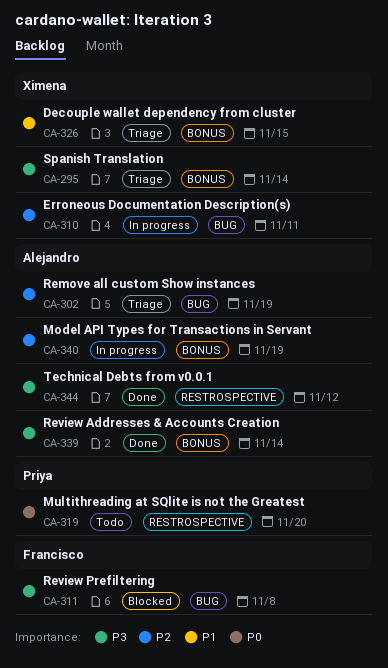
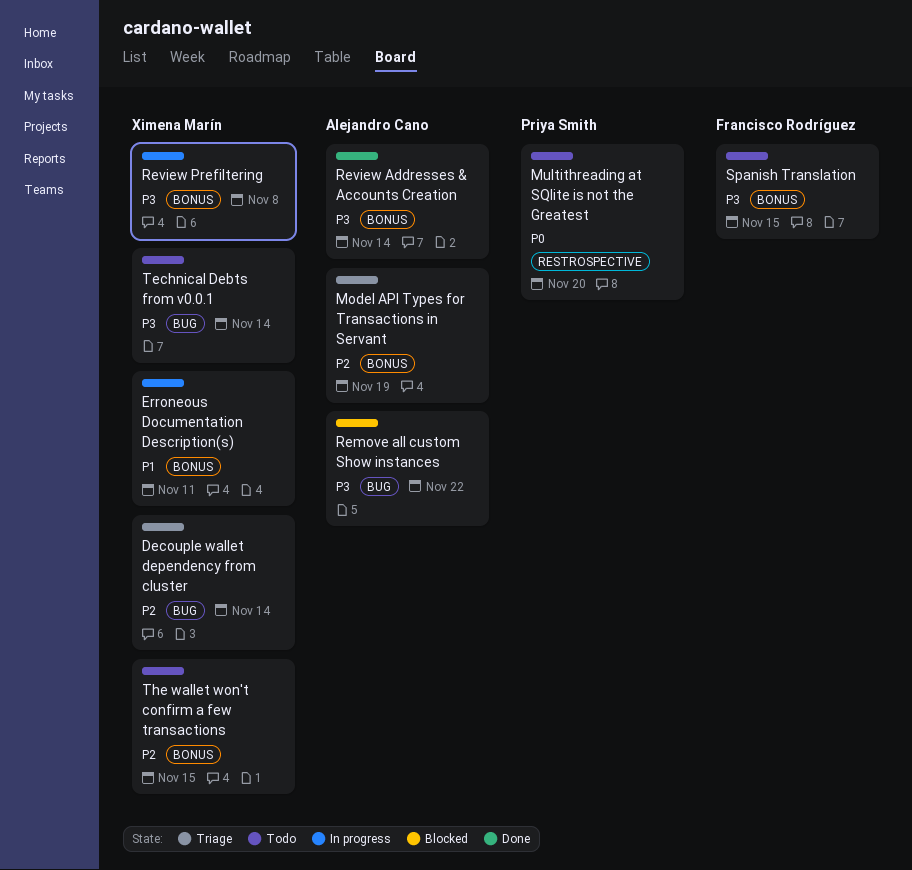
Decouple wallet dependency from cluster, priority: P1 -> P2
Decouple wallet dependency from cluster, label: BONUS -> BUG
Decouple wallet dependency from cluster, due: Nov 15 -> Nov 14
Erroneous Documentation Description(s), priority: P2 -> P1
Erroneous Documentation Description(s), label: BUG -> BONUS
Model API Types for Transactions in Servant, status: In progress -> Triage
Remove all custom Show instances, status: Triage -> Blocked
Remove all custom Show instances, priority: P2 -> P3
Remove all custom Show instances, due: Nov 19 -> Nov 22
Review Prefiltering, status: Blocked -> In progress
Review Prefiltering, owner: Francisco Rodríguez -> Ximena Marín
Review Prefiltering, label: BUG -> BONUS
Spanish Translation, status: Triage -> Todo
Spanish Translation, owner: Ximena Marín -> Francisco Rodríguez
Spanish Translation, due: Nov 14 -> Nov 15
Technical Debts from v0.0.1, status: Done -> Todo
Technical Debts from v0.0.1, owner: Alejandro Cano -> Ximena Marín
Technical Debts from v0.0.1, label: RESTROSPECTIVE -> BUG
Technical Debts from v0.0.1, due: Nov 12 -> Nov 14
The wallet won't confirm a few transactions: none -> present

